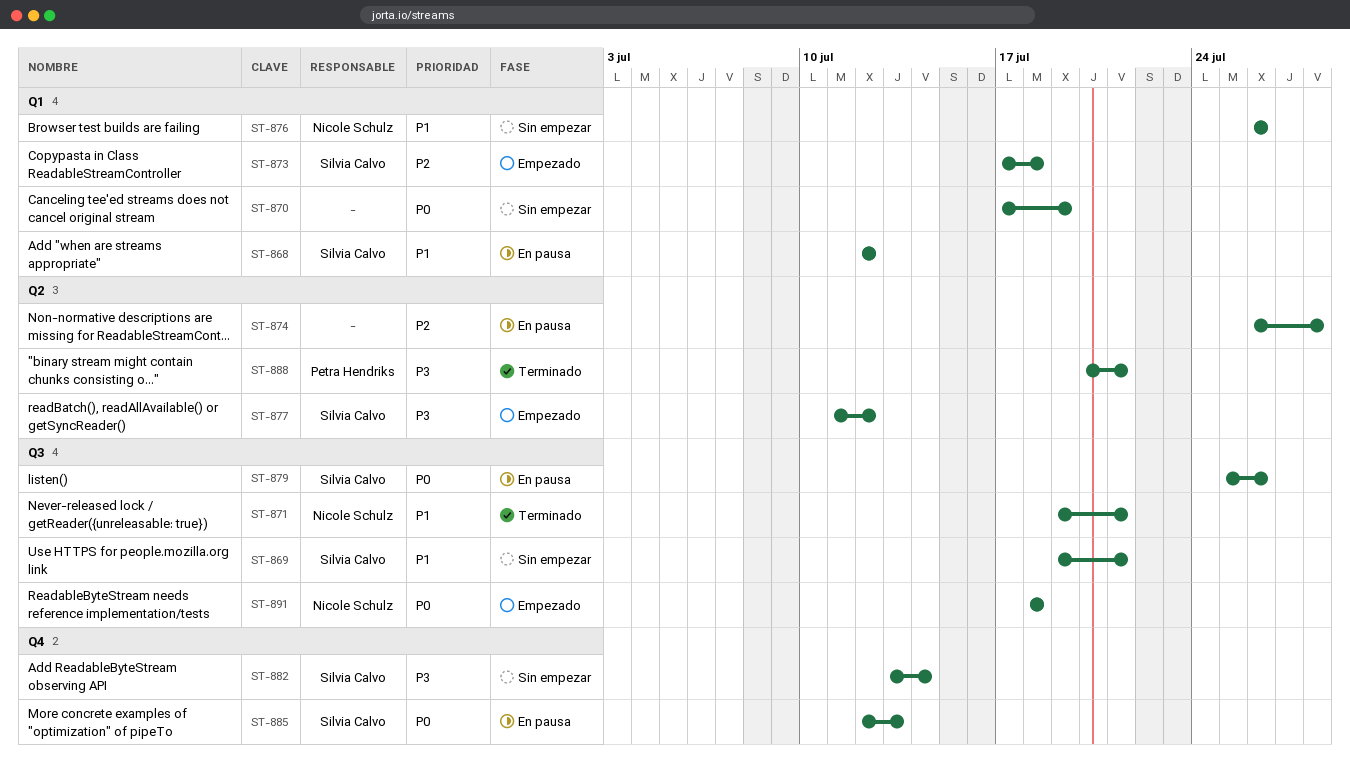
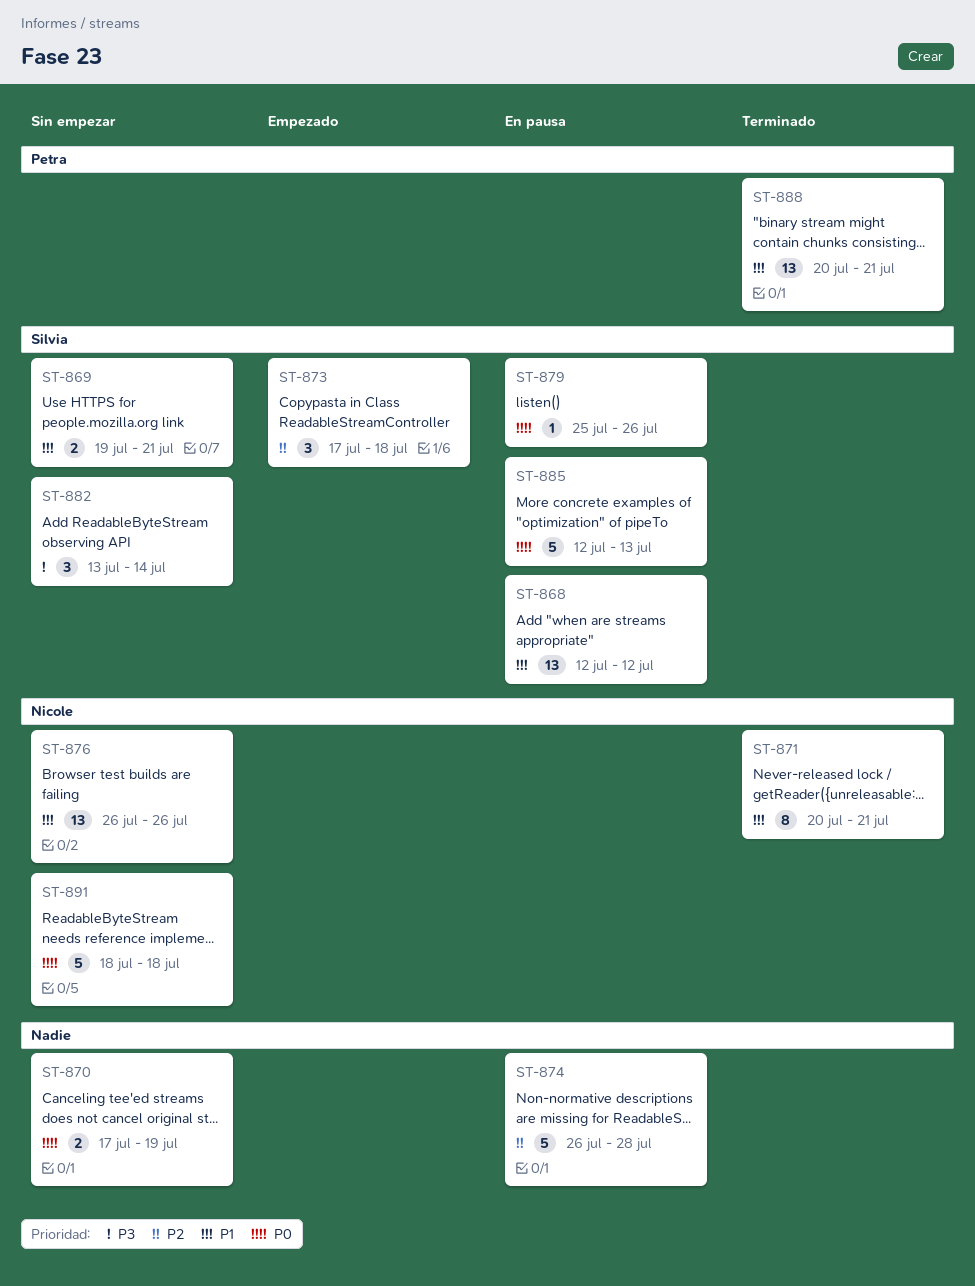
ST-871, start: Jul 19 -> Jul 20
ST-877: present -> none
ST-888, priority: P3 -> P1
ST-891, status: Empezado -> Sin empezar

